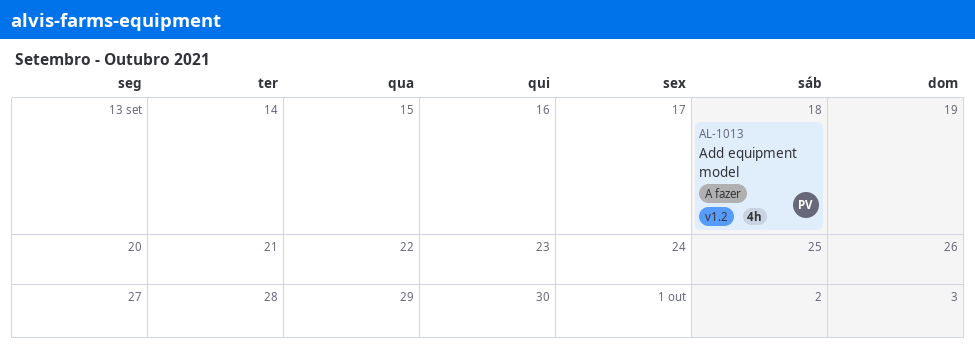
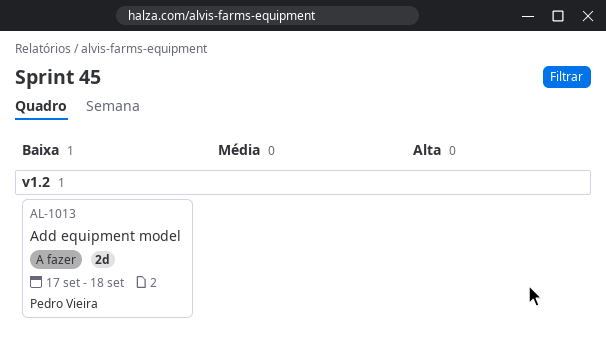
AL-1013, estimate: 4h -> 2d

